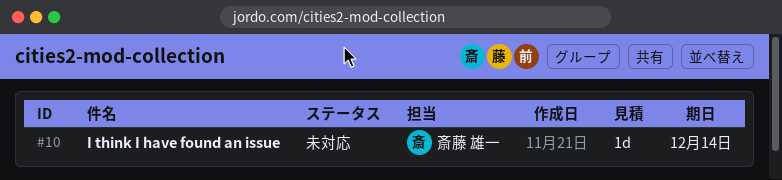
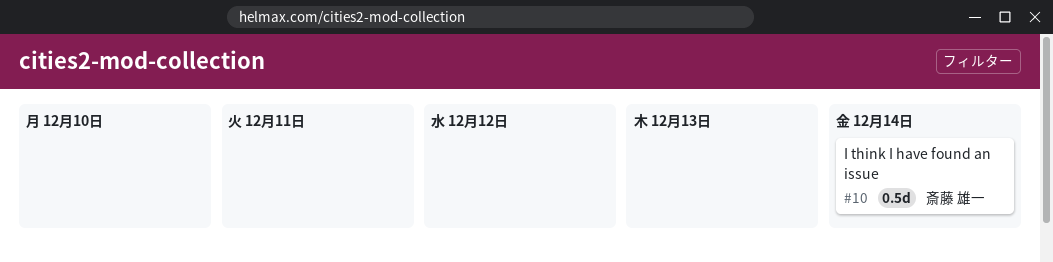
#10, estimate: 1d -> 0.5d

